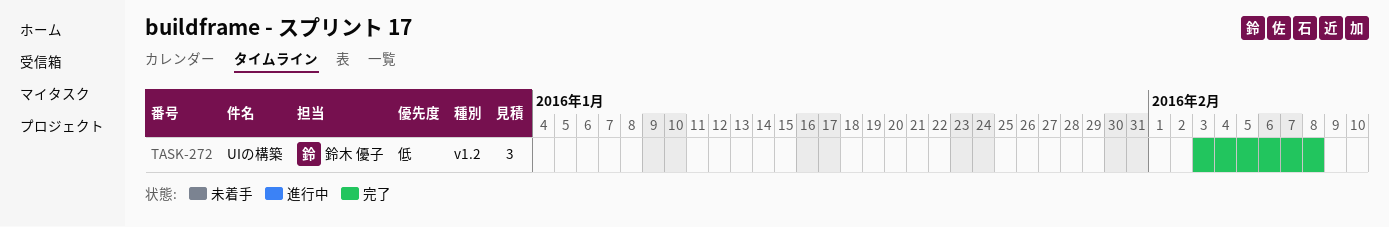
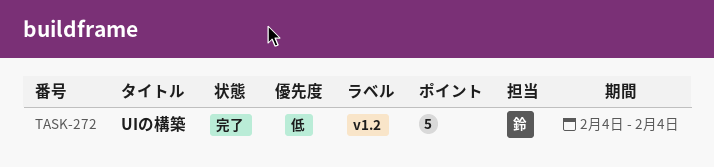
TASK-272, estimate: 3 -> 5
TASK-272, start: Feb 3 -> Feb 4
TASK-272, due: Feb 8 -> Feb 4

